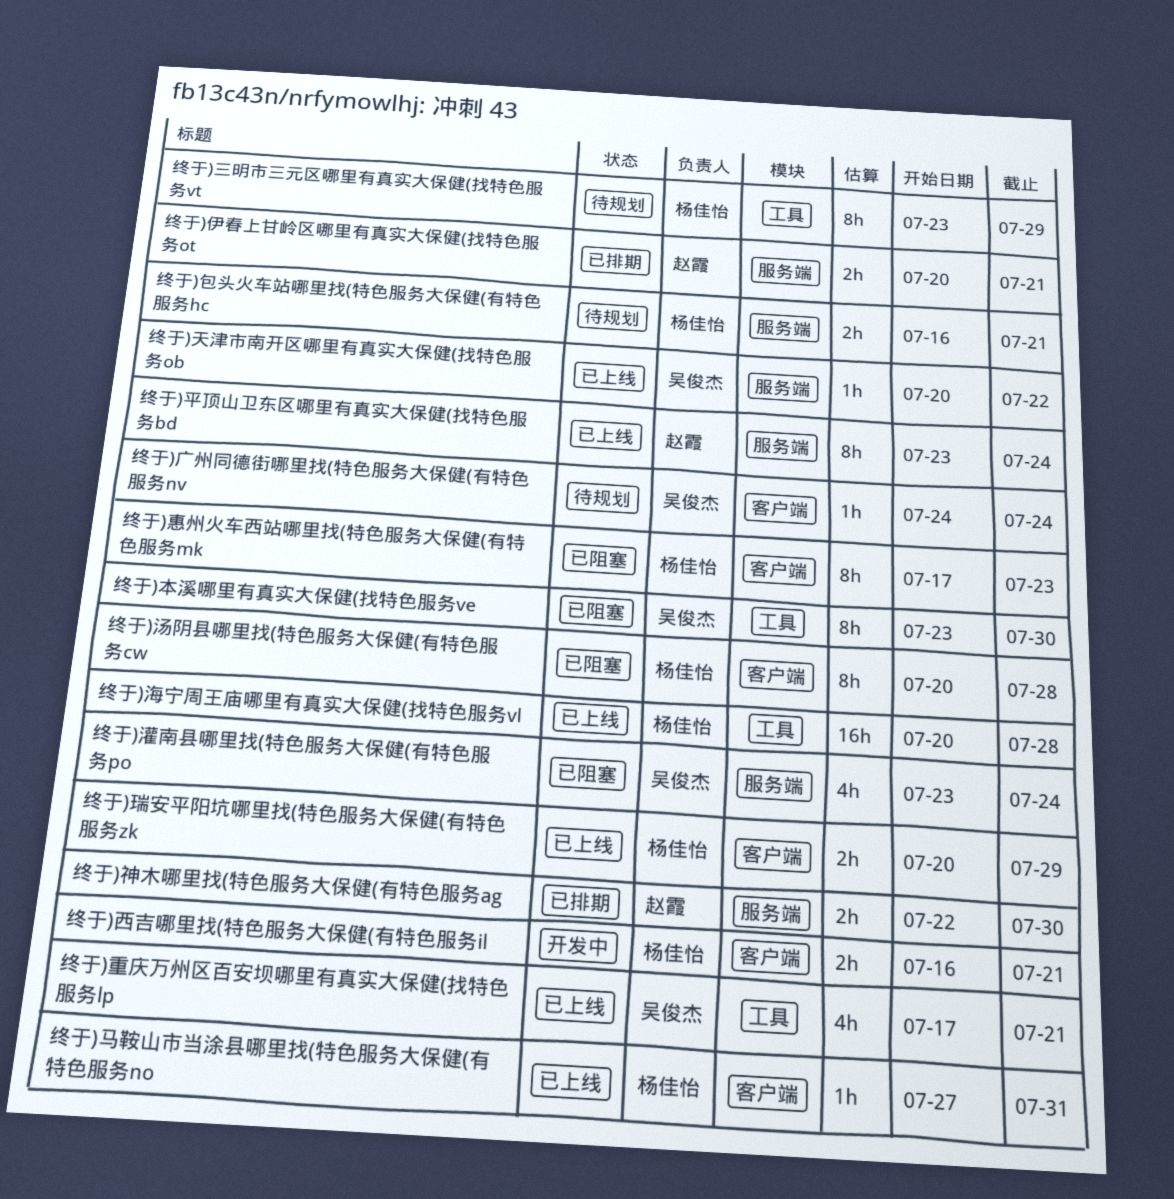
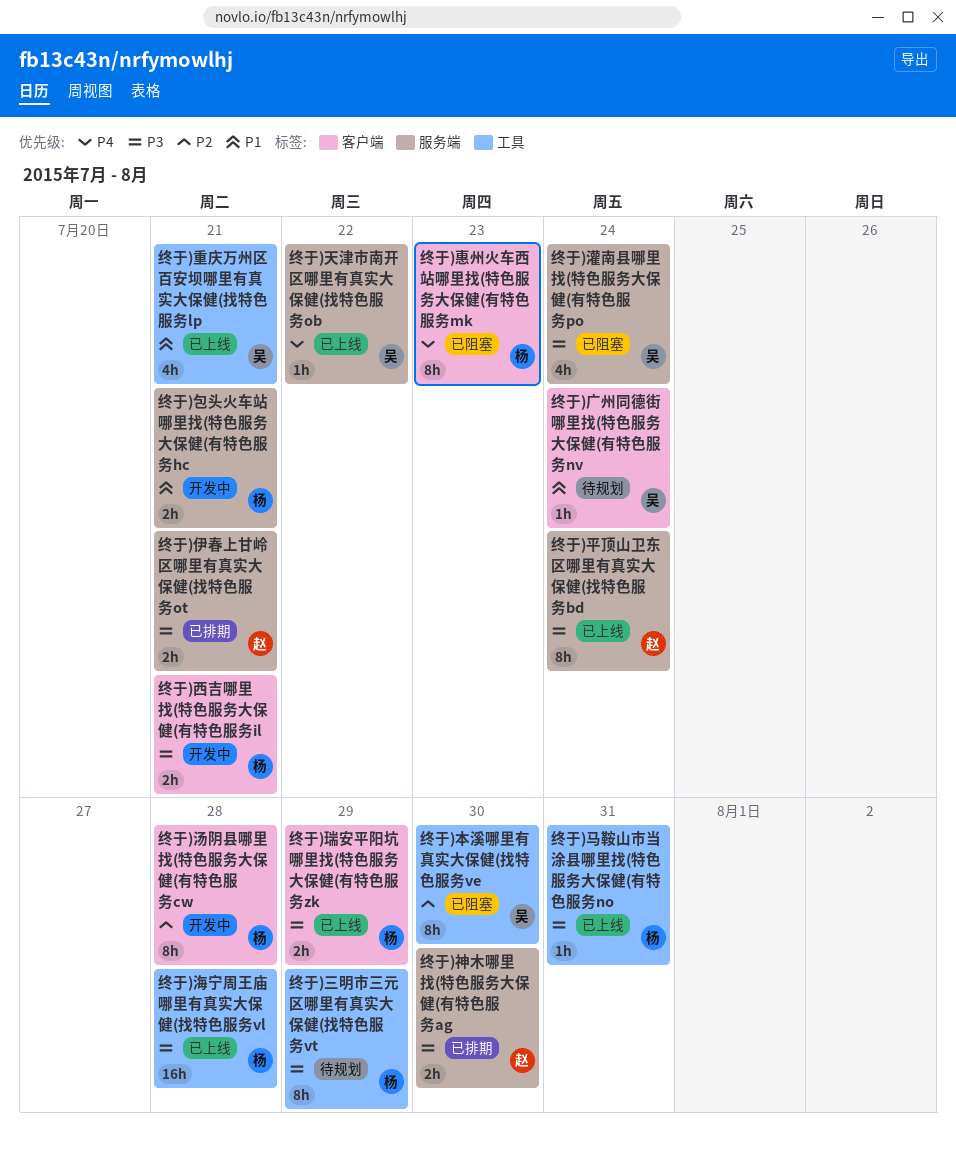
终于)包头火车站哪里找(特色服务大保健(有特色服务hc, status: 待规划 -> 开发中
终于)汤阴县哪里找(特色服务大保健(有特色服务cw, status: 已阻塞 -> 开发中
终于)马鞍山市当涂县哪里找(特色服务大保健(有特色服务no, label: 客户端 -> 工具

